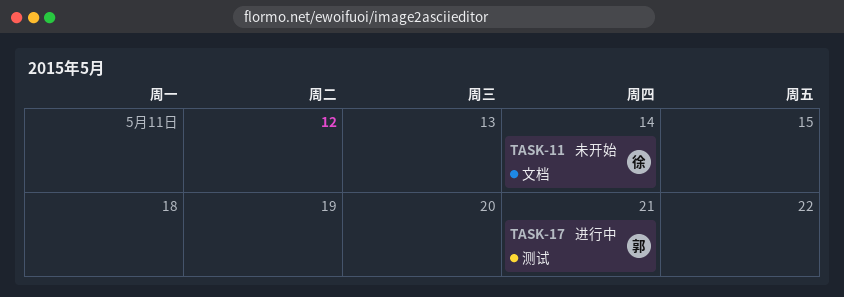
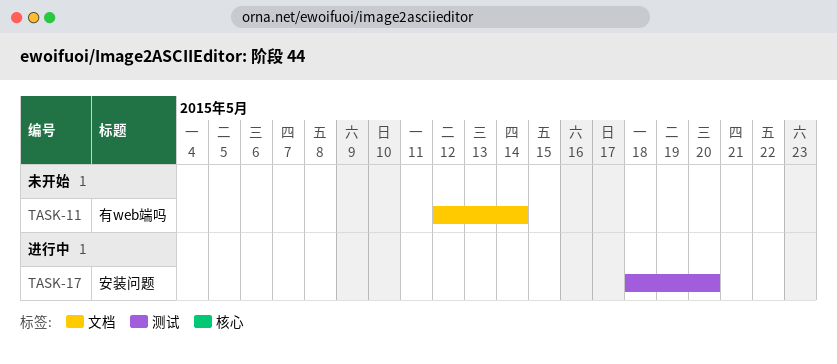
TASK-17, due: May 21 -> May 20

